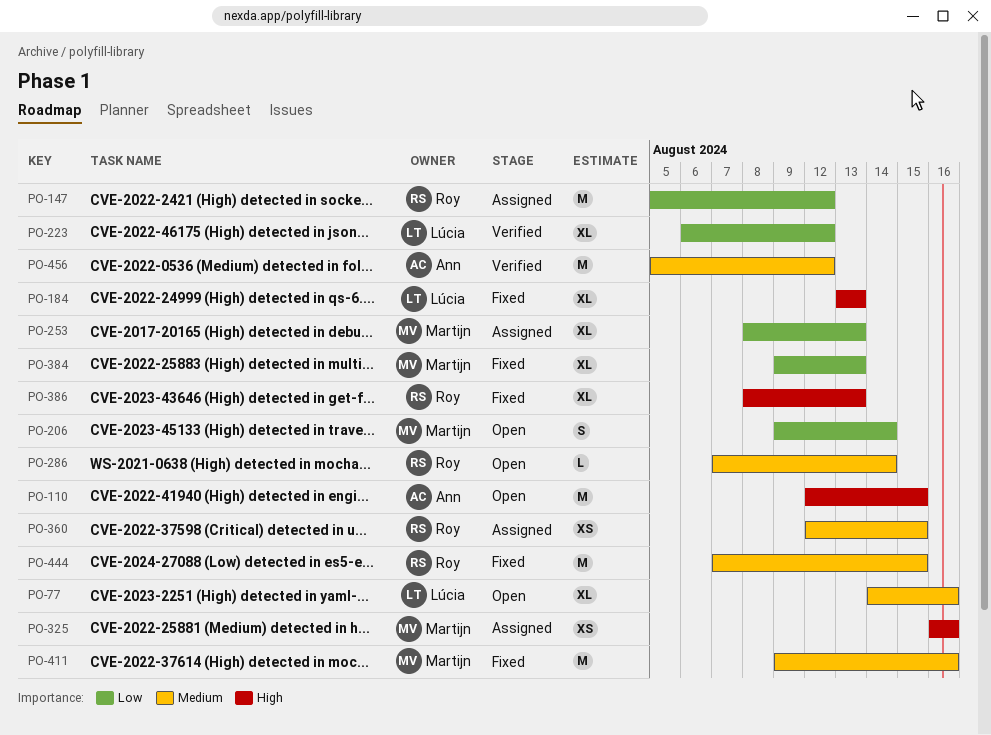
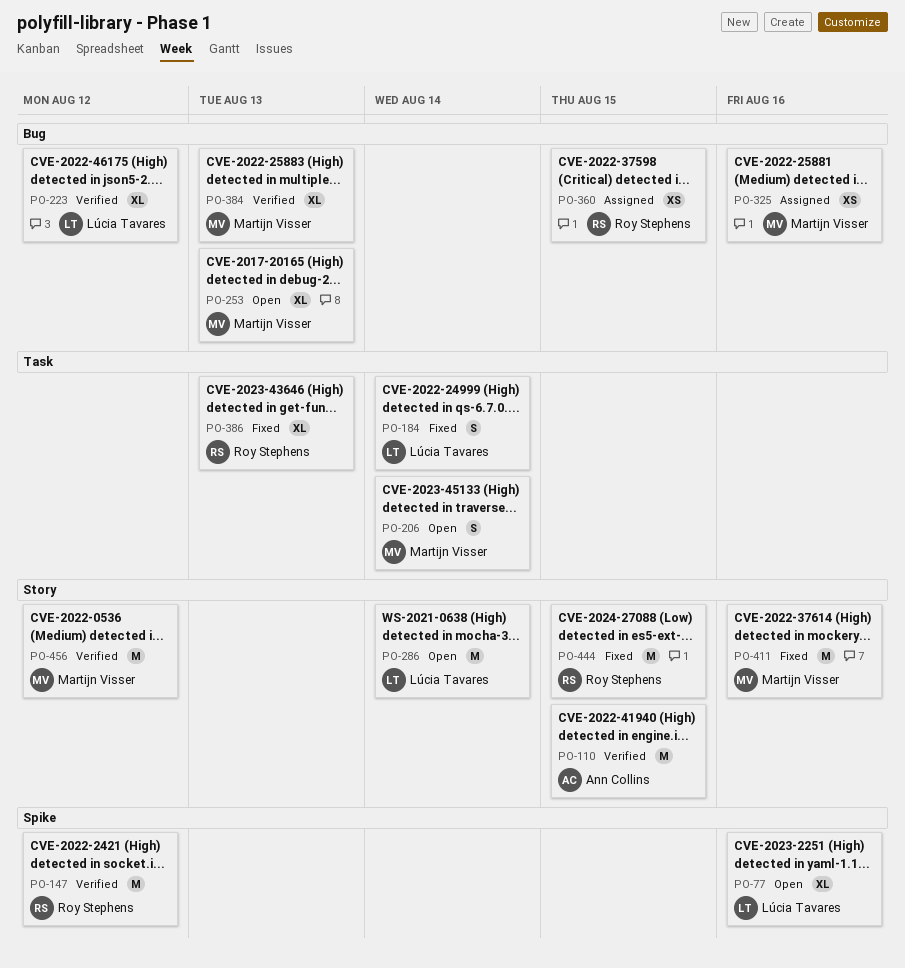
PO-110, status: Open -> Verified
PO-147, status: Assigned -> Verified
PO-184, estimate: XL -> S
PO-184, due: Aug 13 -> Aug 14
PO-253, status: Assigned -> Open
PO-286, owner: Roy Stephens -> Lúcia Tavares
PO-286, estimate: L -> M
PO-384, status: Fixed -> Verified
PO-456, owner: Ann Collins -> Martijn Visser

